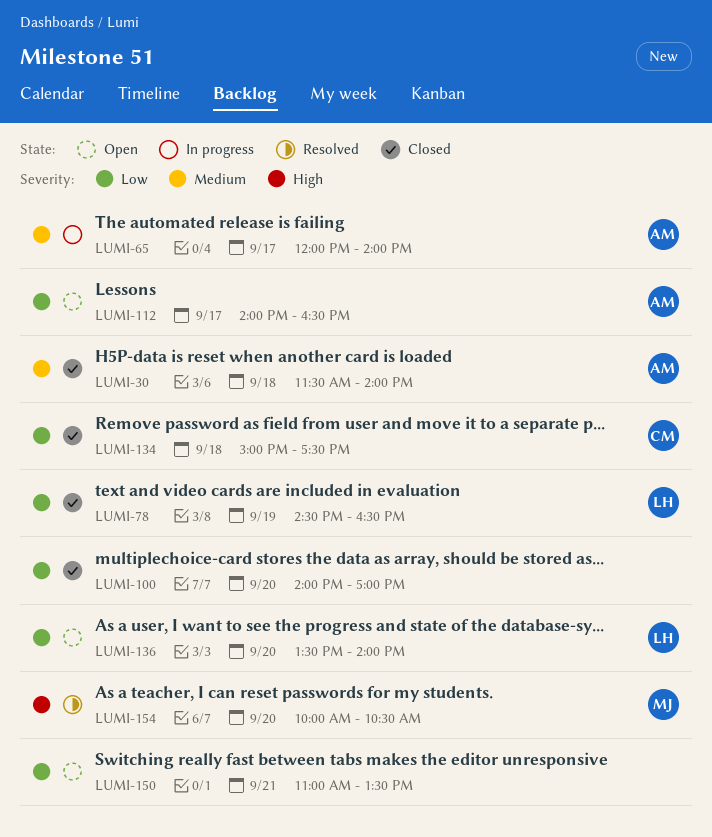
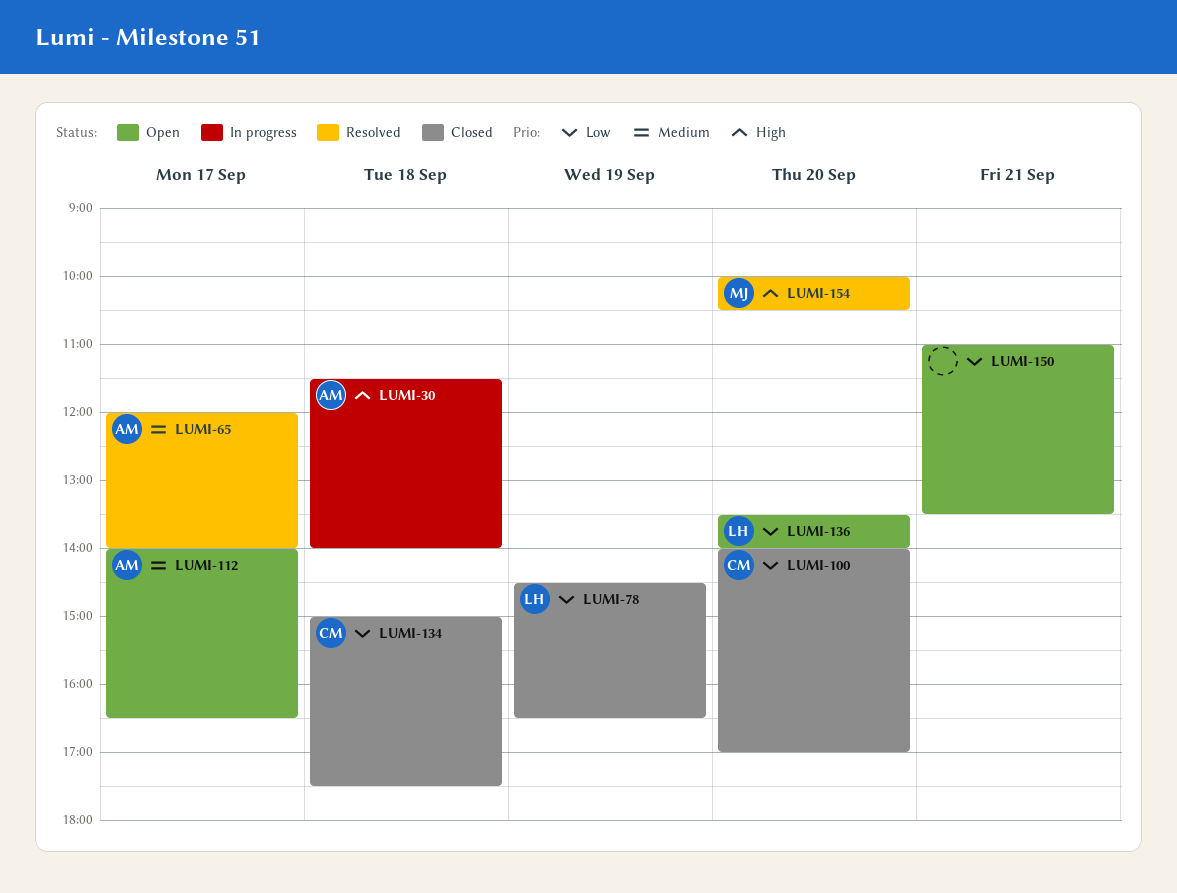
LUMI-30, status: Closed -> In progress
LUMI-30, priority: Medium -> High
LUMI-65, status: In progress -> Resolved
LUMI-100, owner: none -> CM
LUMI-112, priority: Low -> Medium

